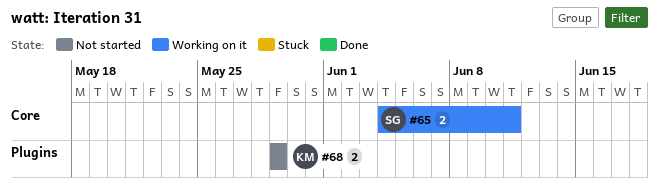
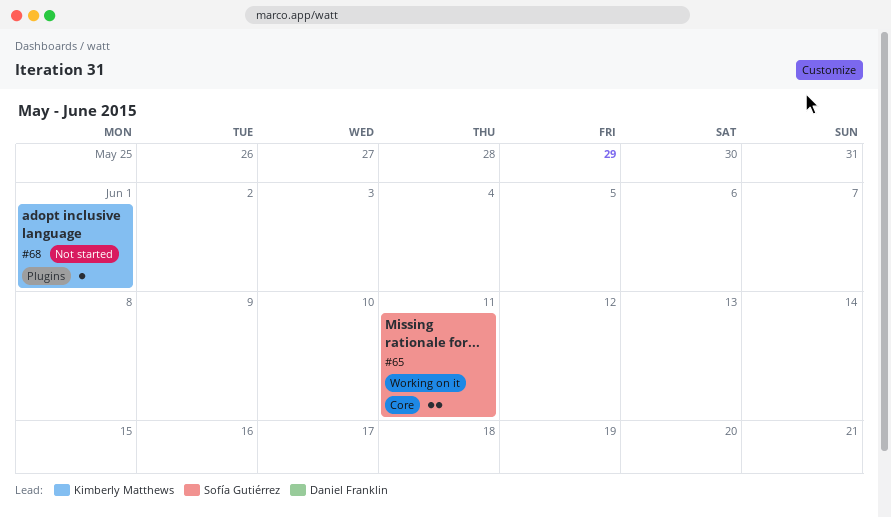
#68, estimate: 2 -> 1
#68, due: May 29 -> Jun 1

